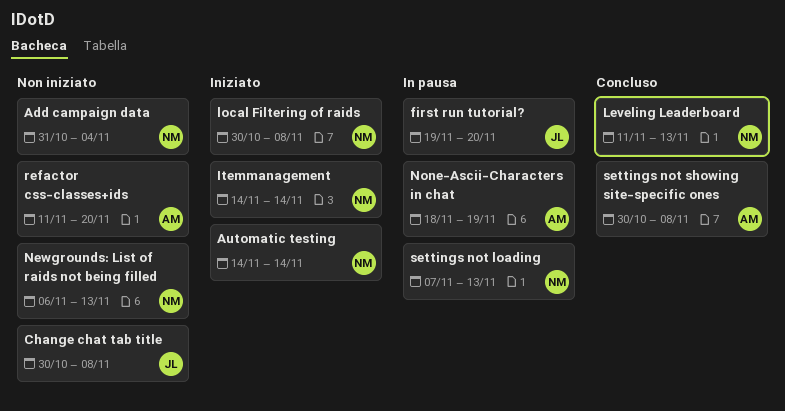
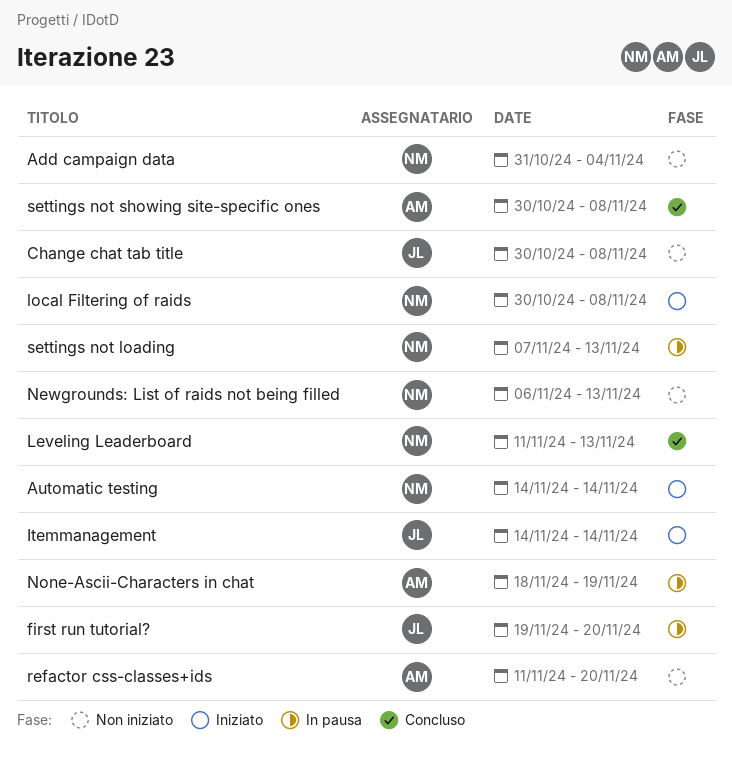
Itemmanagement, owner: NM -> JL

